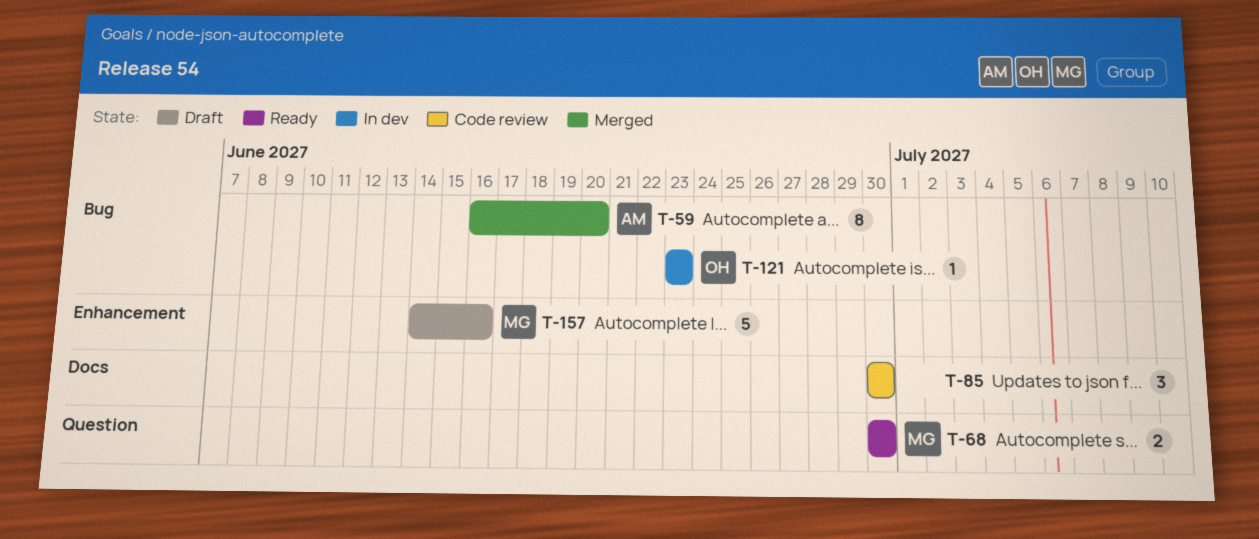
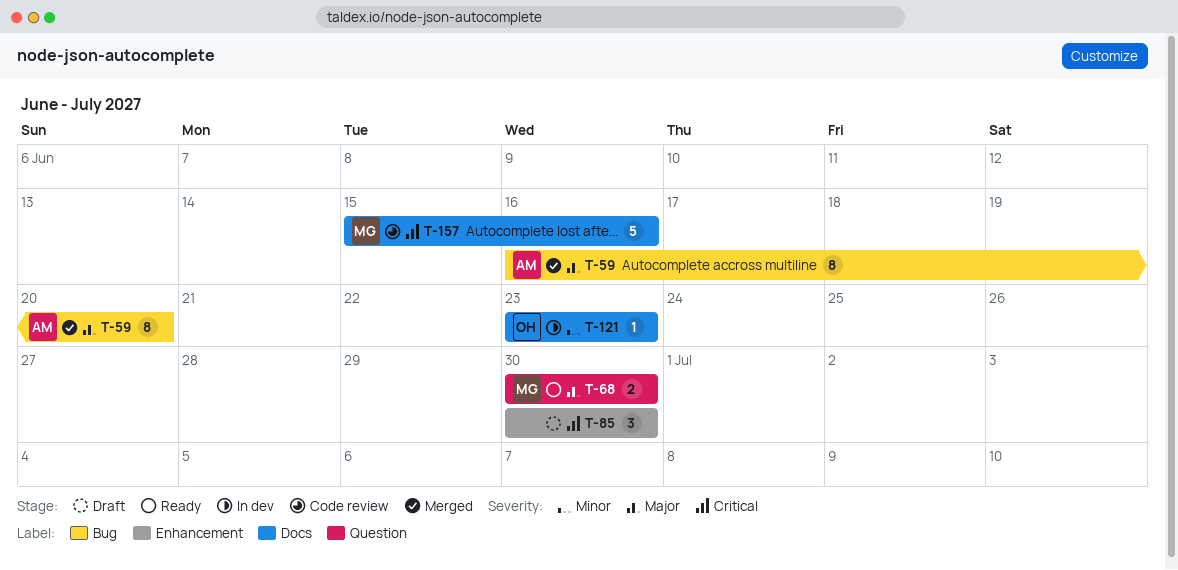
T-85, status: Code review -> Draft
T-85, label: Docs -> Enhancement
T-121, label: Bug -> Docs
T-157, status: Draft -> Code review
T-157, label: Enhancement -> Docs
T-157, start: Jun 14 -> Jun 15

